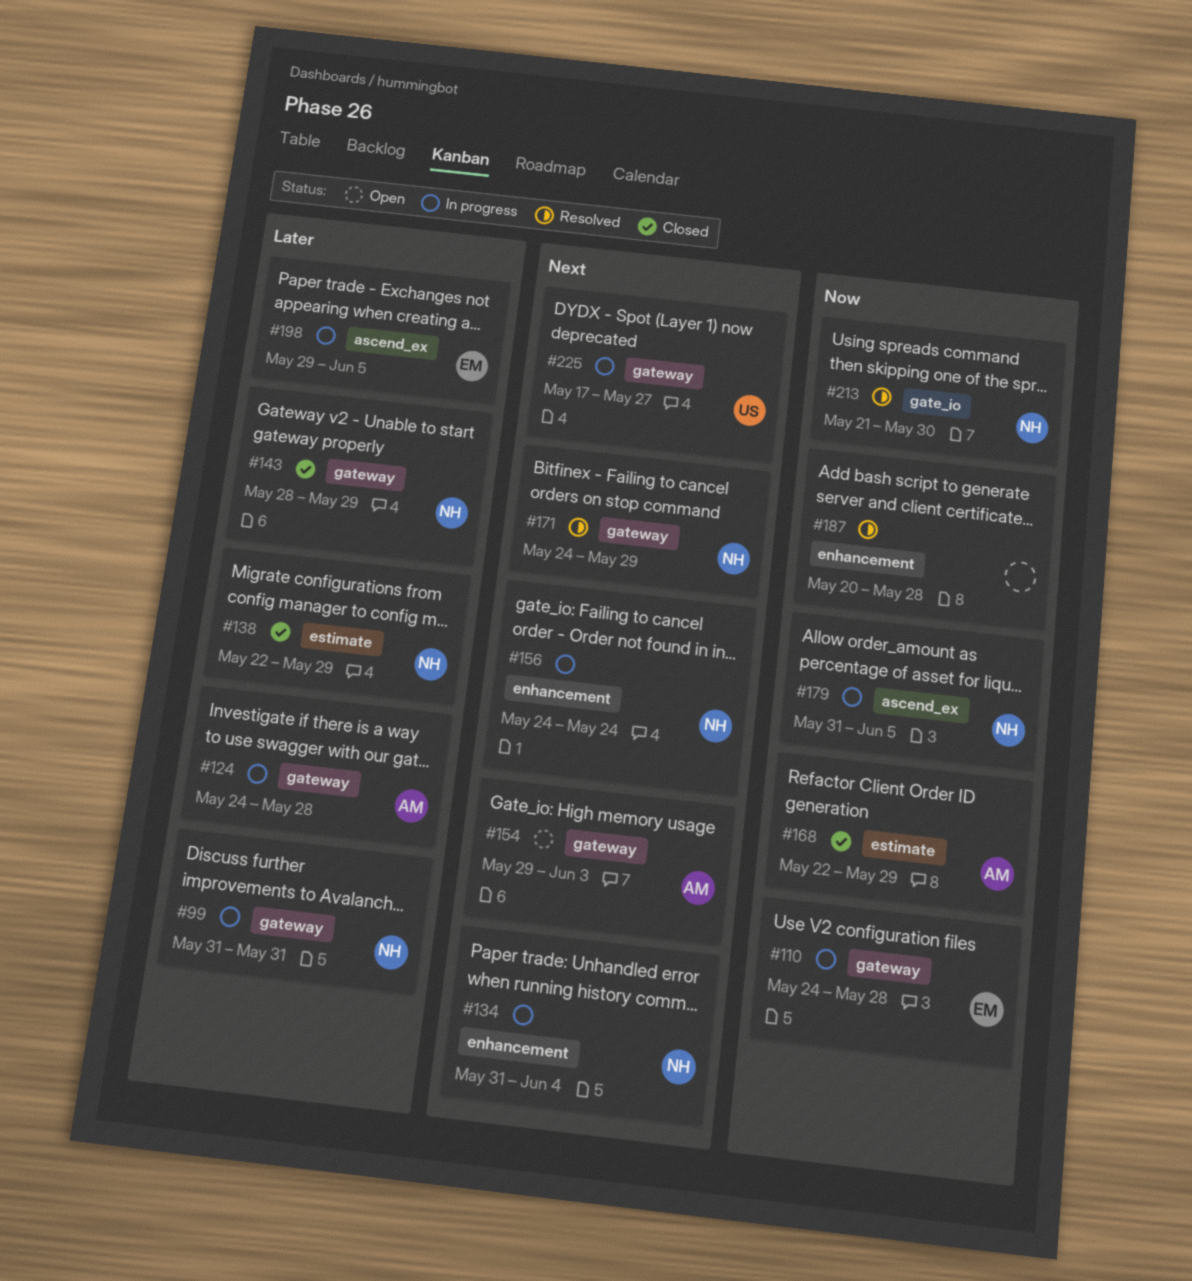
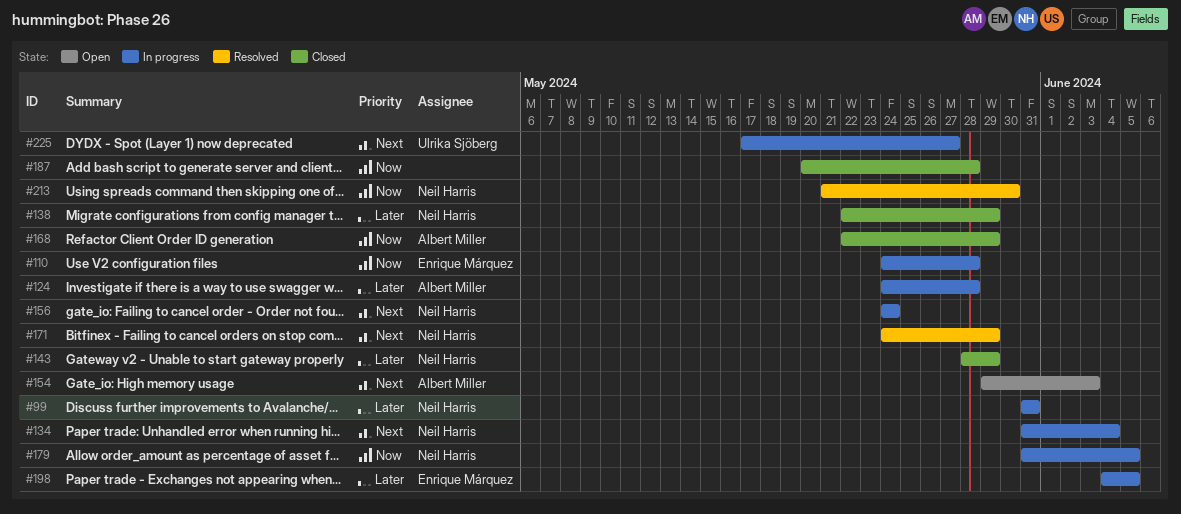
#187, status: Resolved -> Closed
#198, start: May 29 -> Jun 4

